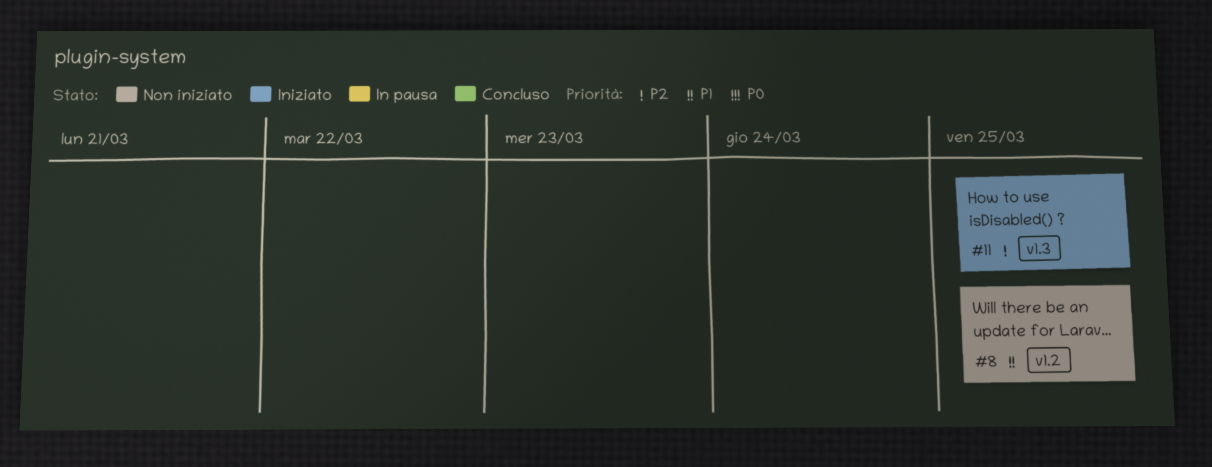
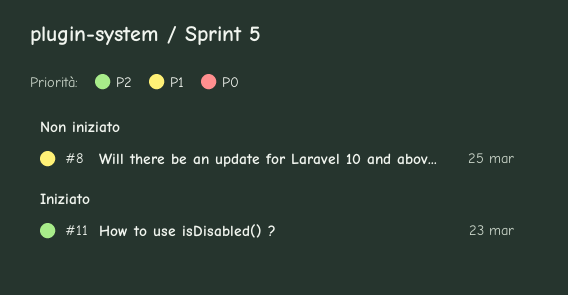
#11, due: Mar 25 -> Mar 23

